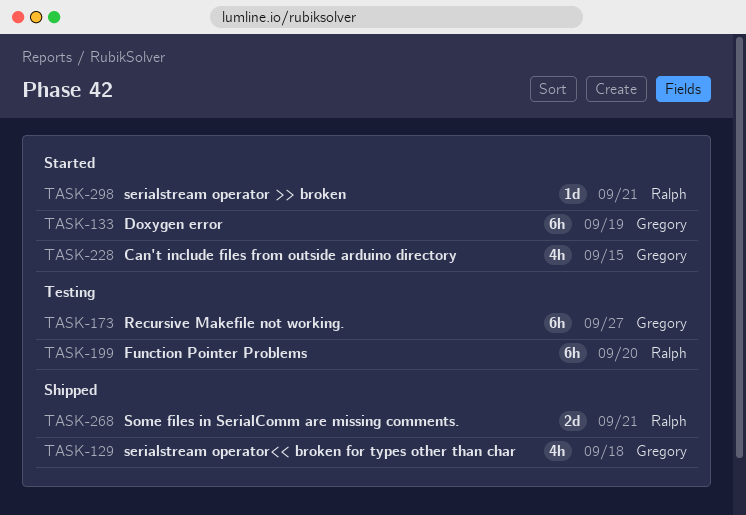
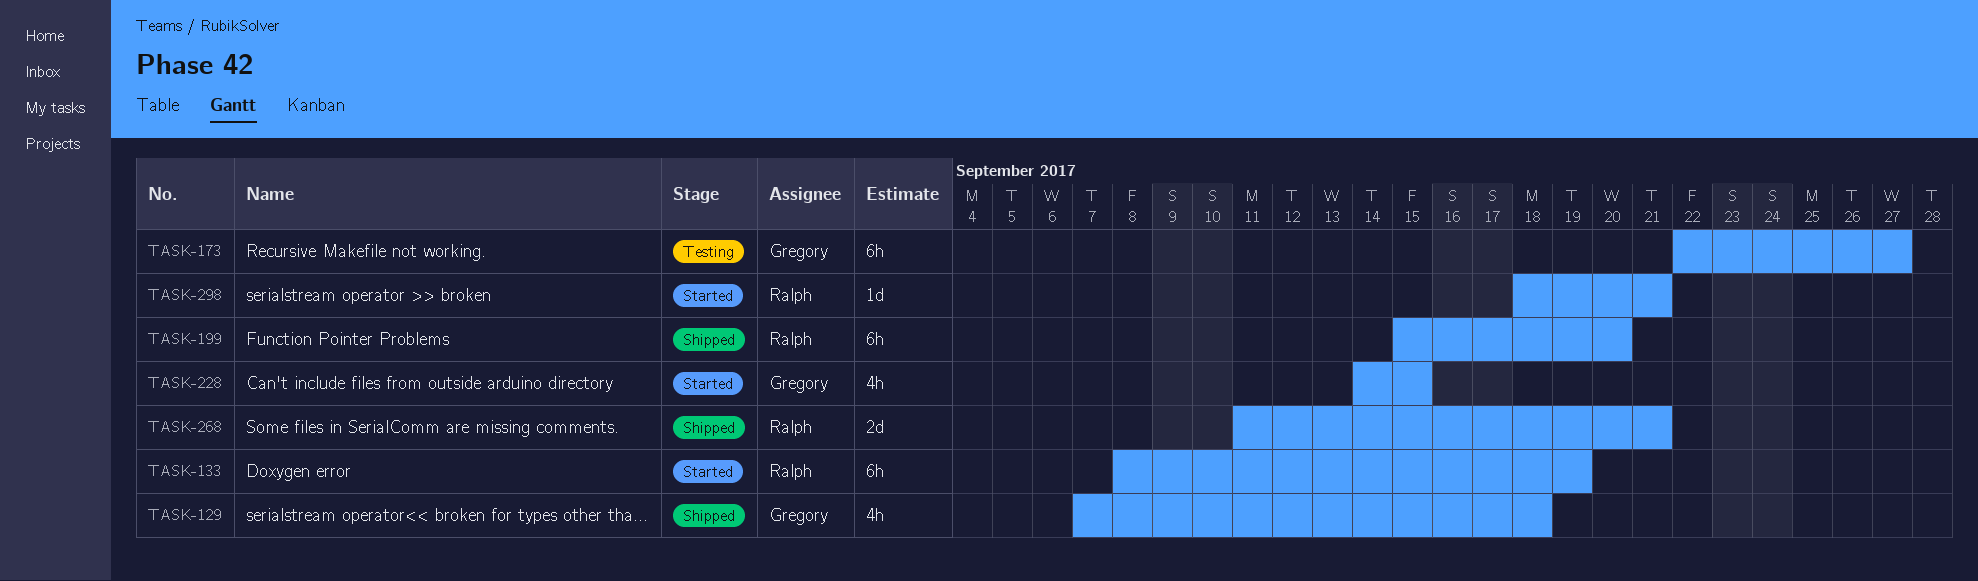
TASK-133, owner: Gregory -> Ralph
TASK-199, status: Testing -> Shipped

